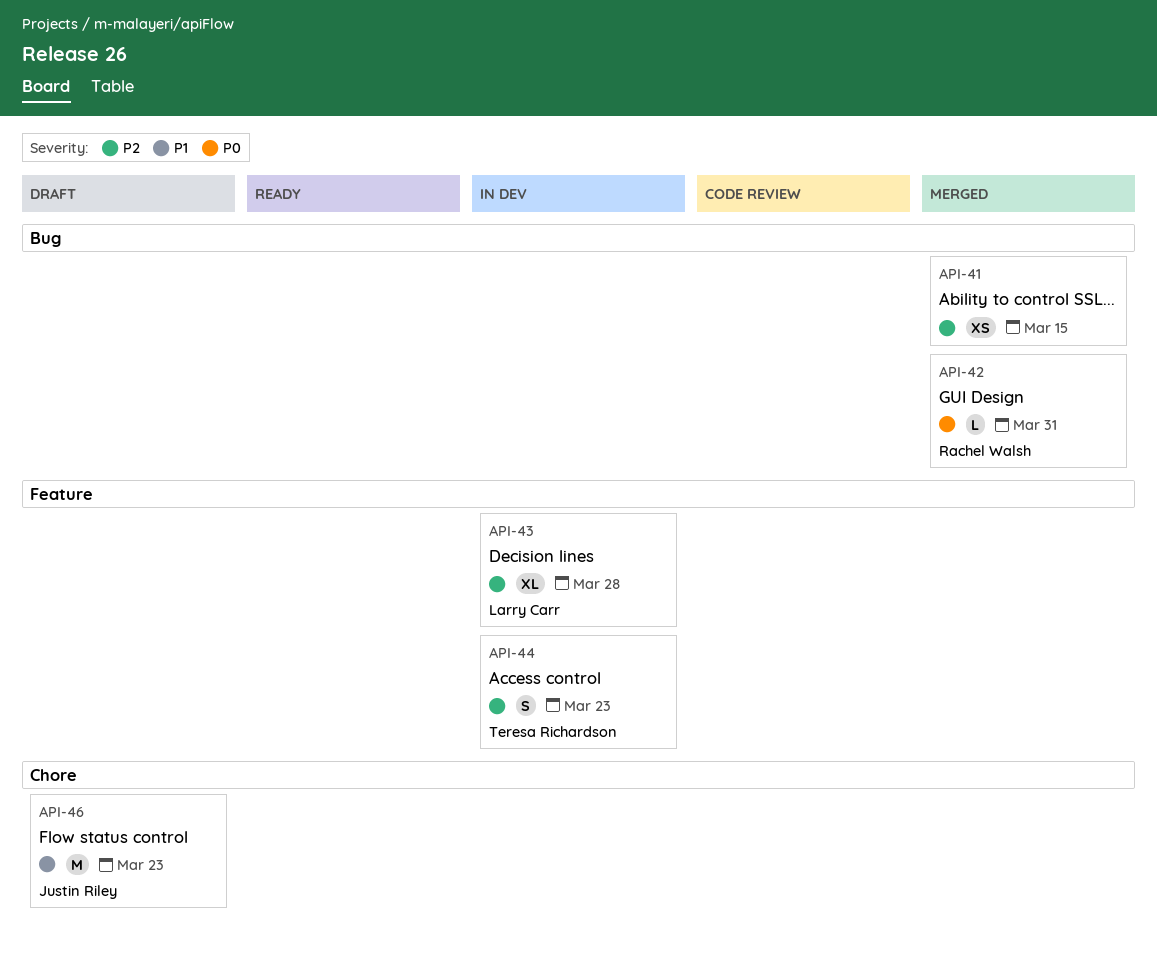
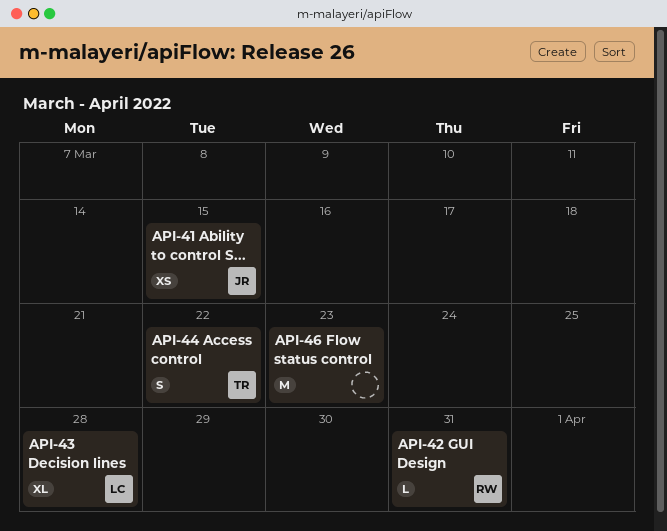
API-41, owner: none -> Justin Riley
API-44, due: Mar 23 -> Mar 22
API-46, owner: Justin Riley -> none

